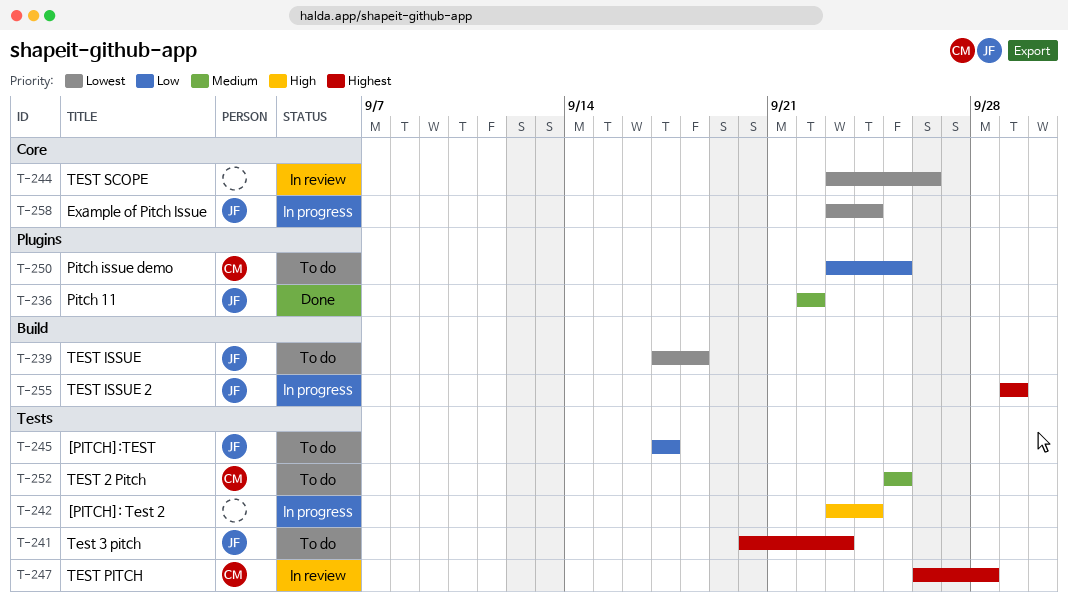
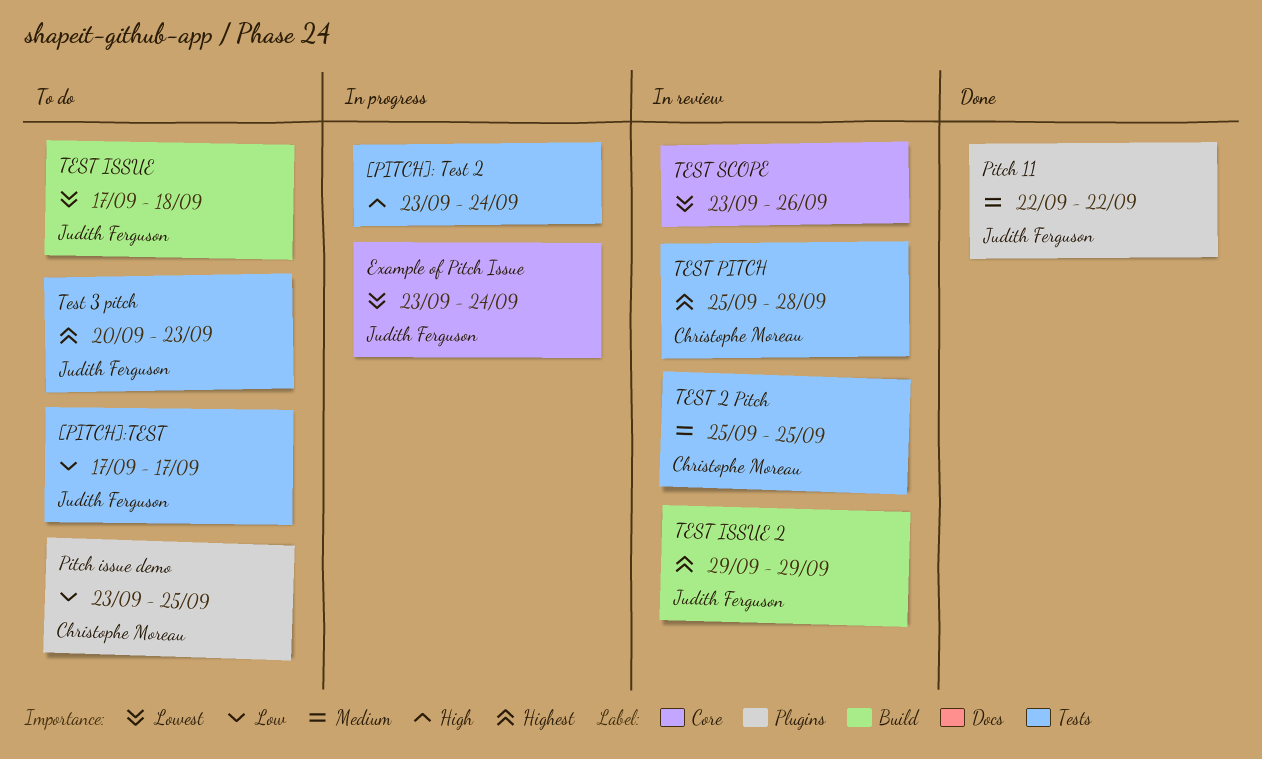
TEST 2 Pitch, status: To do -> In review
TEST ISSUE 2, status: In progress -> In review
TEST PITCH, start: Sep 26 -> Sep 25

